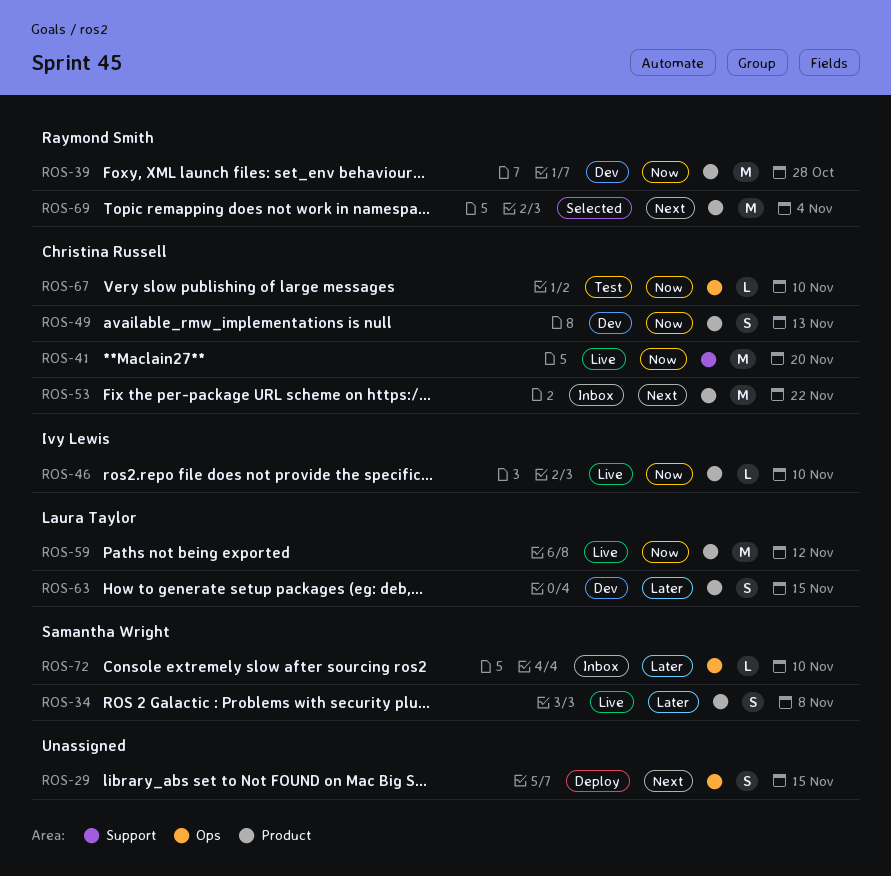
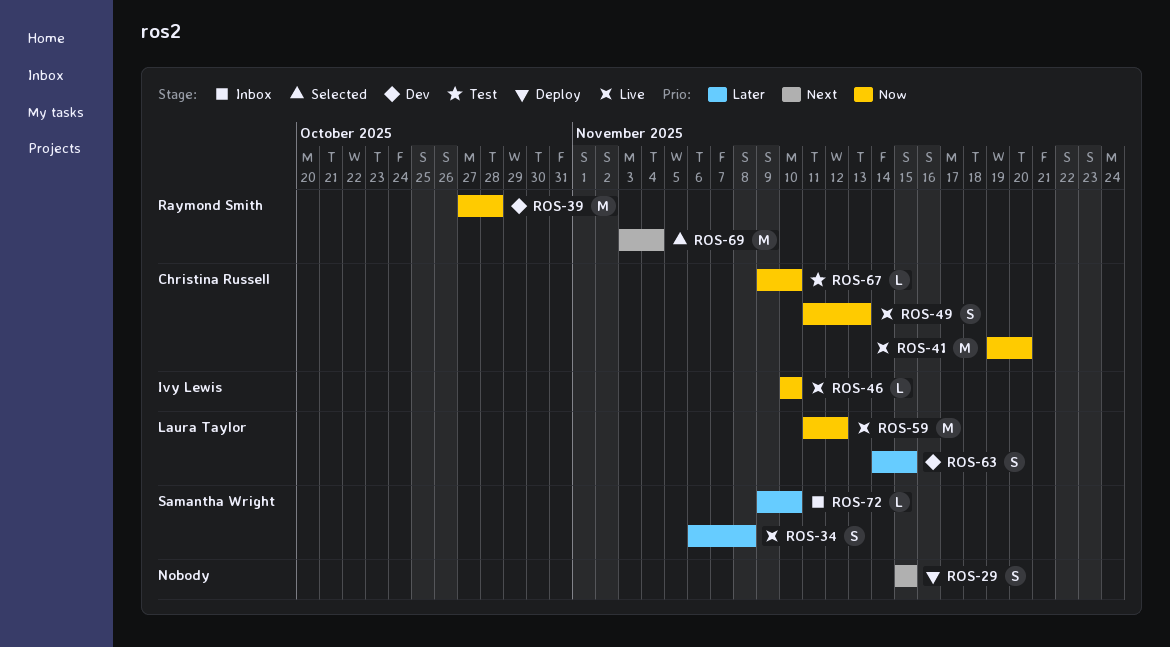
ROS-49, status: Dev -> Live
ROS-53: present -> none

